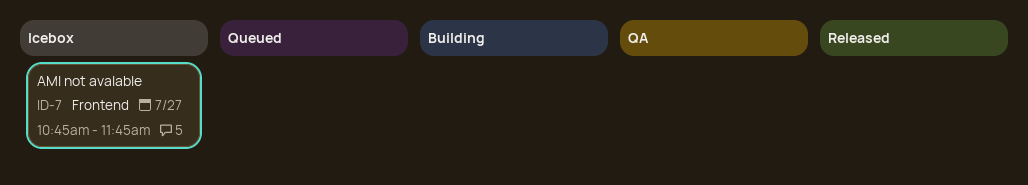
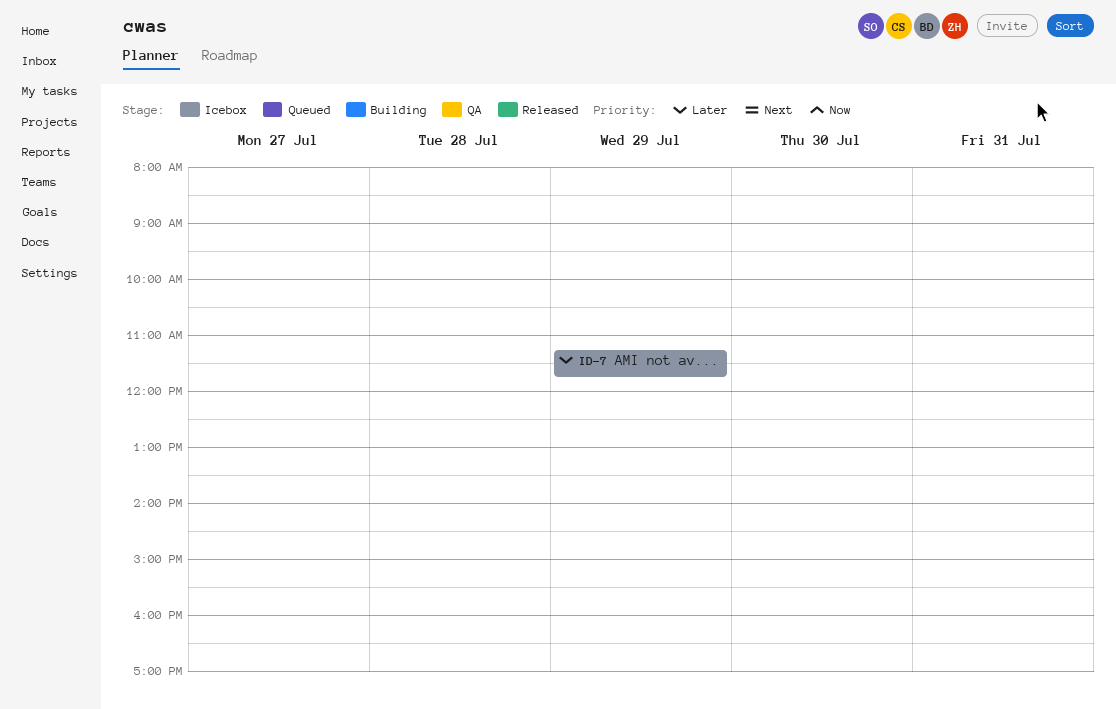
ID-7, day: Jul 27 -> Jul 29
ID-7, begins: 10:45 -> 11:15

